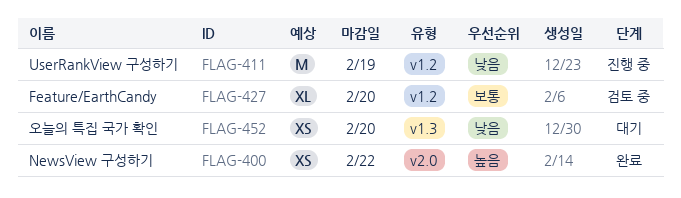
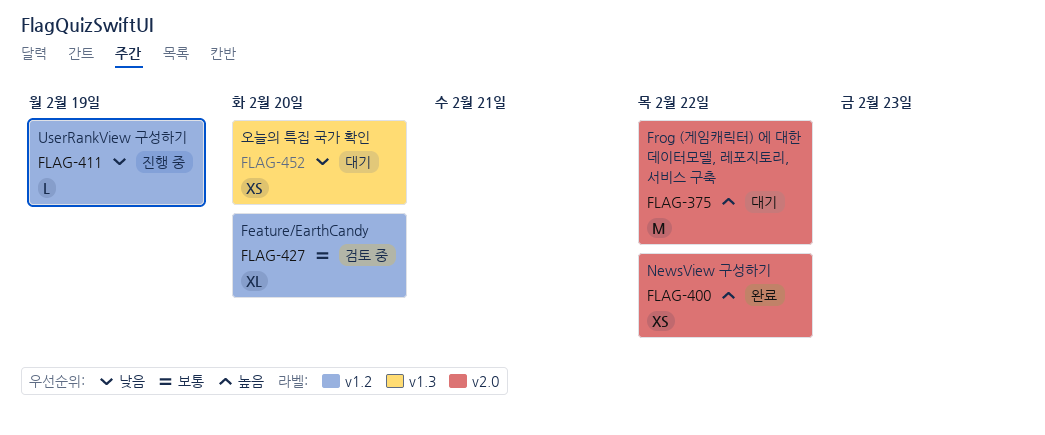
FLAG-375: none -> present
FLAG-411, estimate: M -> L

